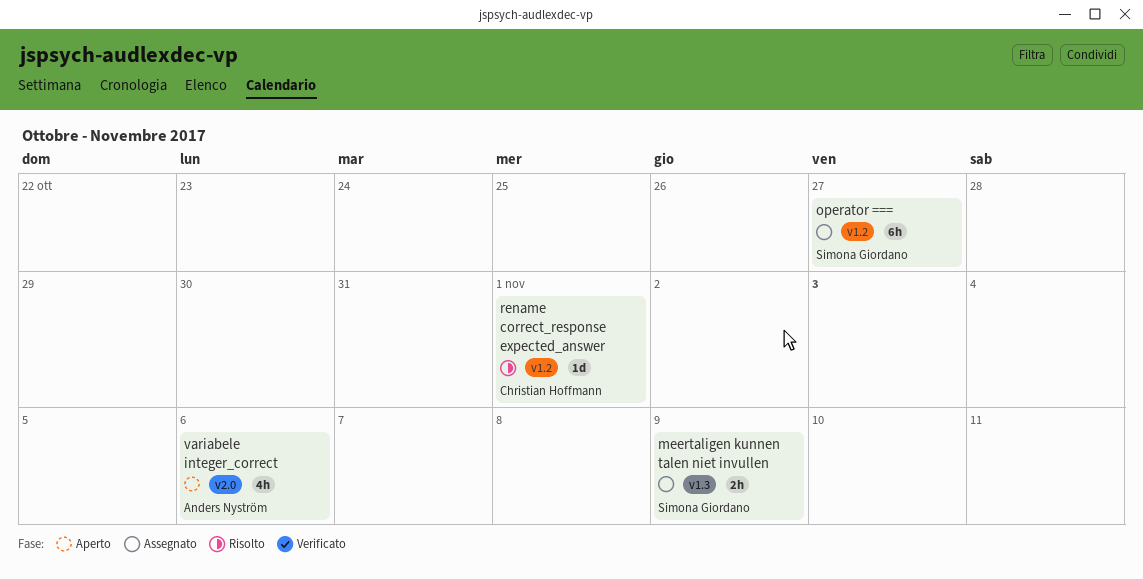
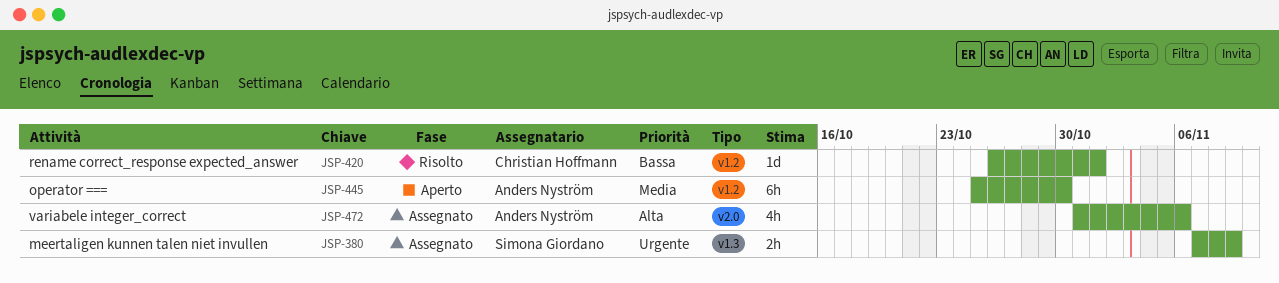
operator ===, status: Assegnato -> Aperto
operator ===, owner: Simona Giordano -> Anders Nyström
operator ===, due: Oct 27 -> Oct 30
variabele integer_correct, status: Aperto -> Assegnato

